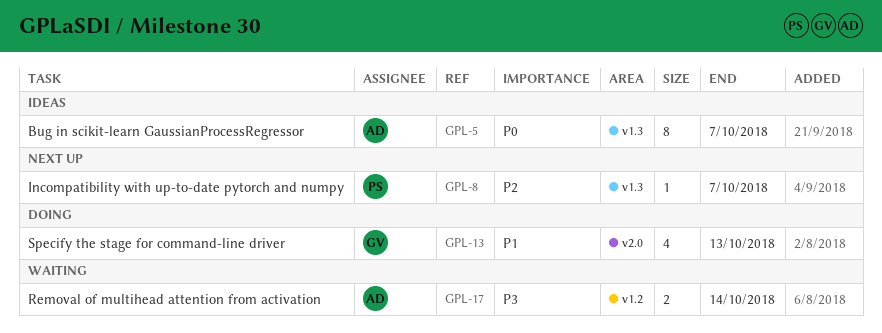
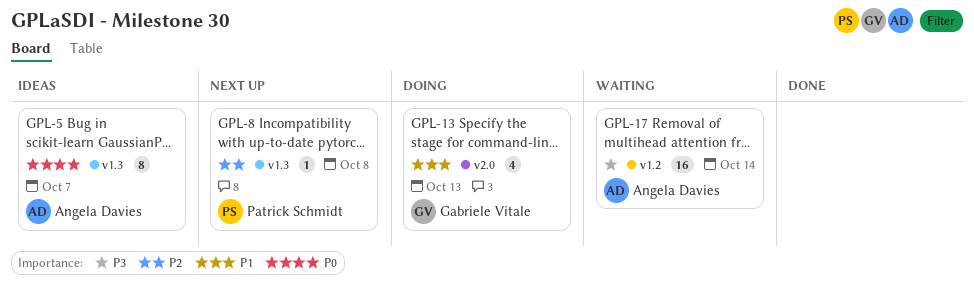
GPL-8, due: Oct 7 -> Oct 8
GPL-17, estimate: 2 -> 16

